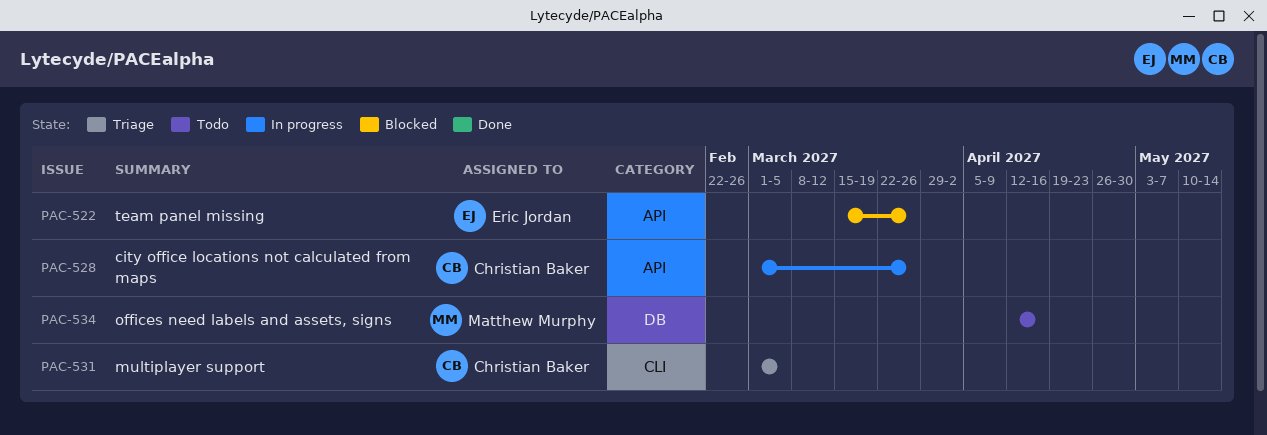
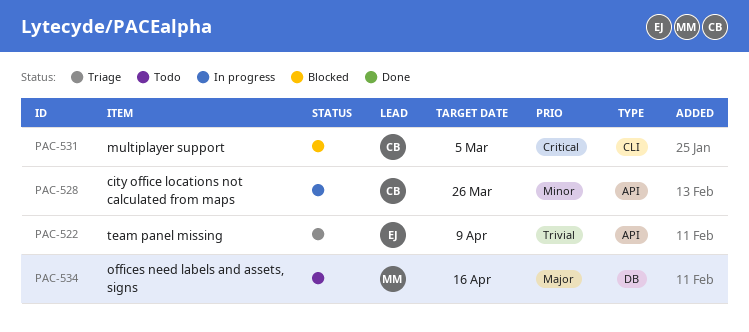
PAC-522, status: Blocked -> Triage
PAC-522, due: Mar 26 -> Apr 9
PAC-531, status: Triage -> Blocked

